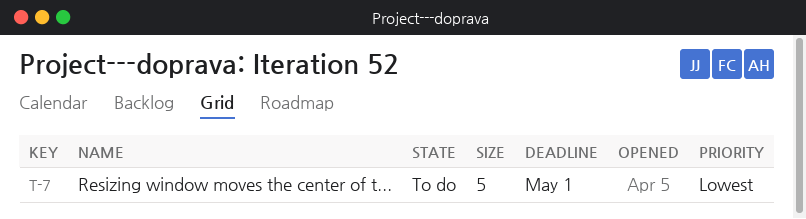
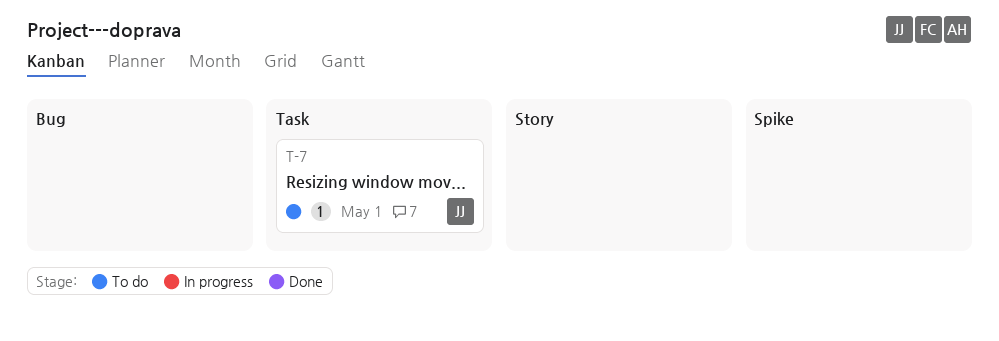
T-7, estimate: 5 -> 1

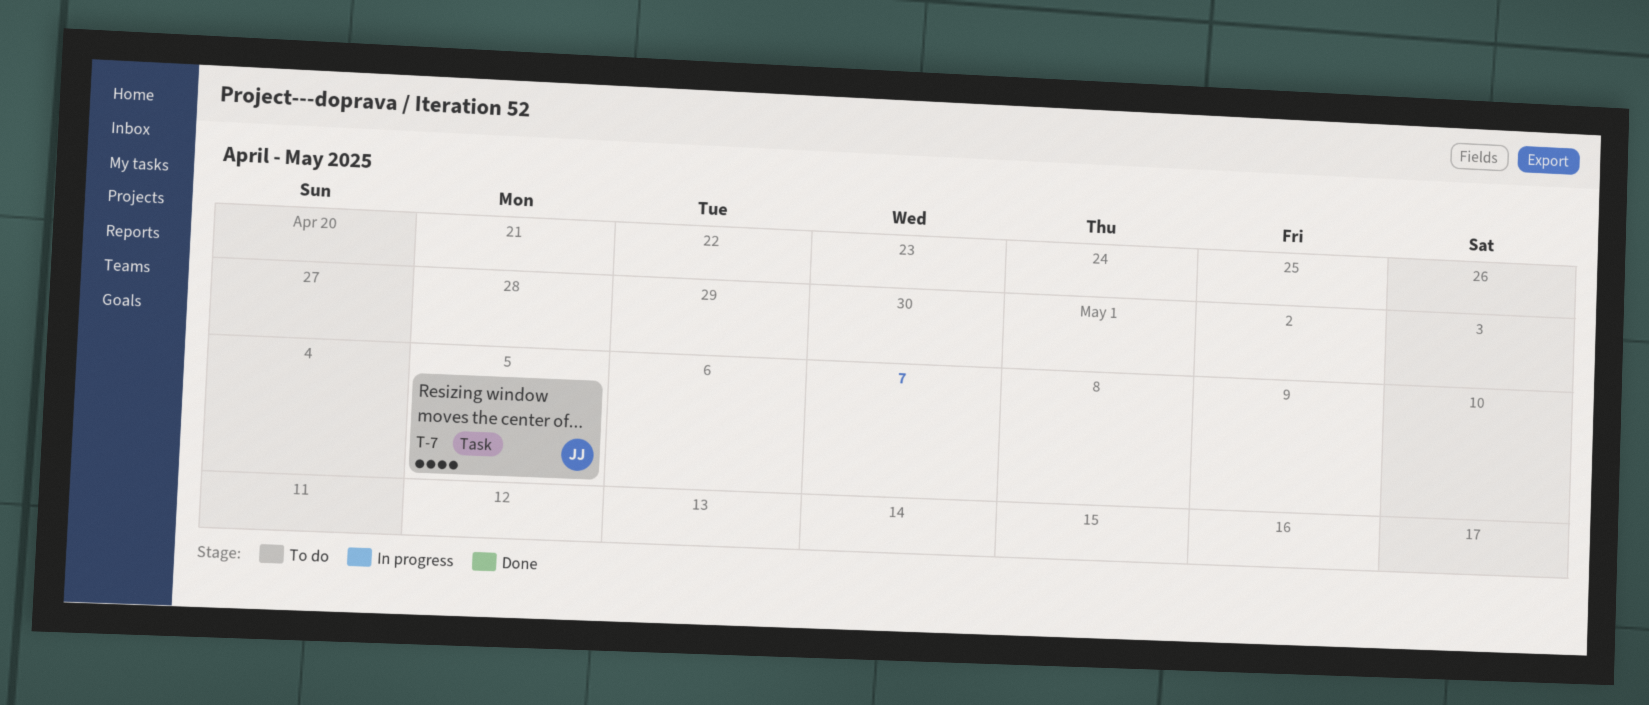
T-7, estimate: 1 -> 4
T-7, due: May 1 -> May 5

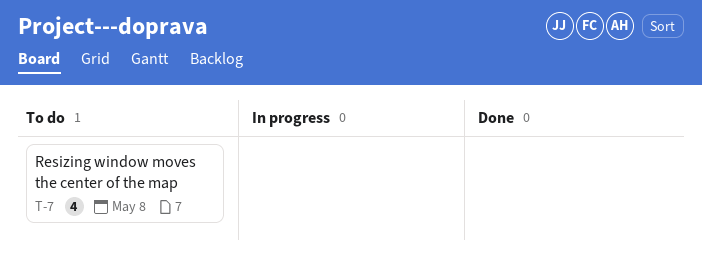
T-7, due: May 5 -> May 8

